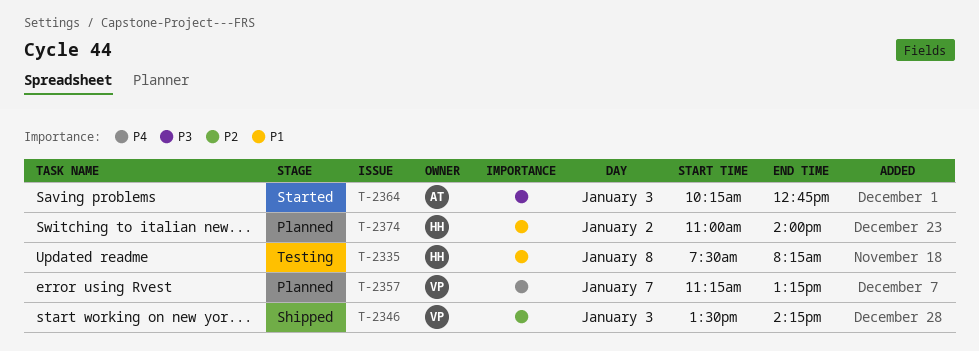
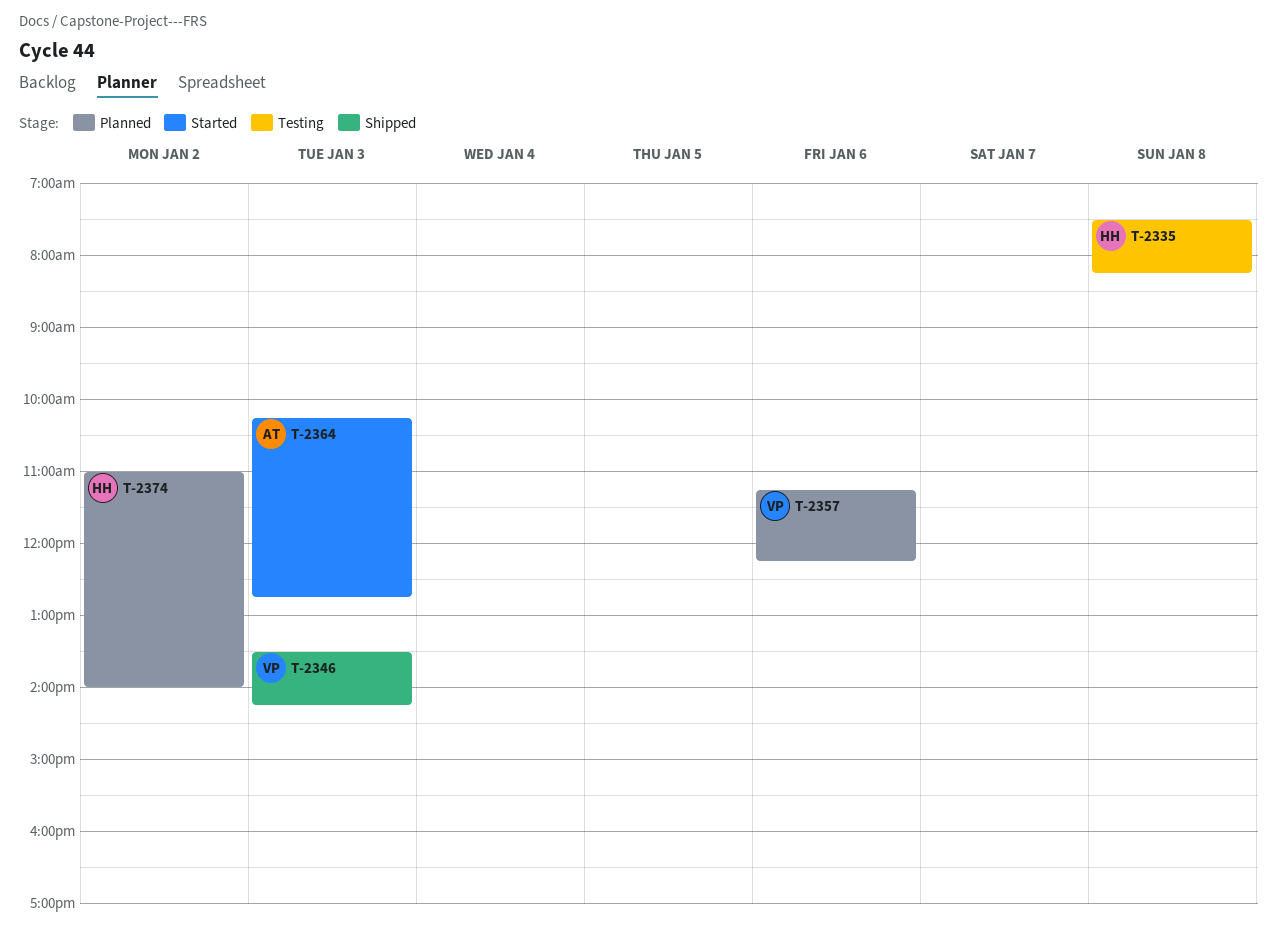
T-2357, day: Jan 7 -> Jan 6
T-2357, ends: 13:15 -> 12:15

